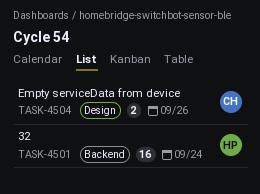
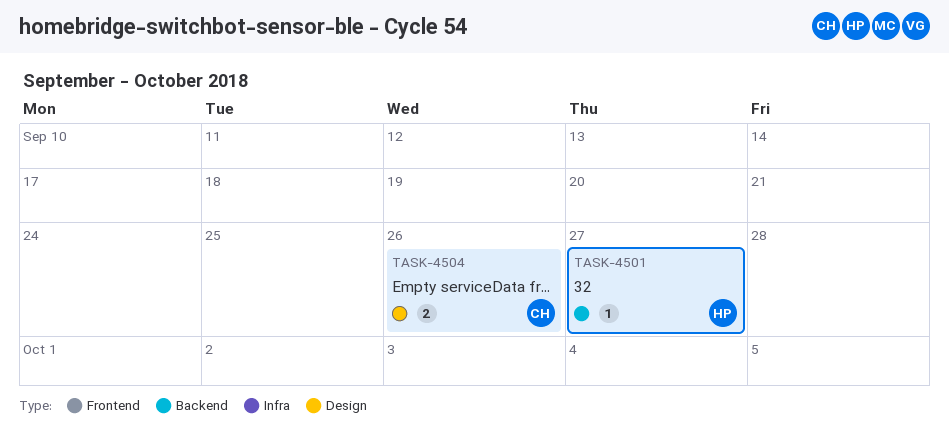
TASK-4501, estimate: 16 -> 1
TASK-4501, due: Sep 24 -> Sep 27

